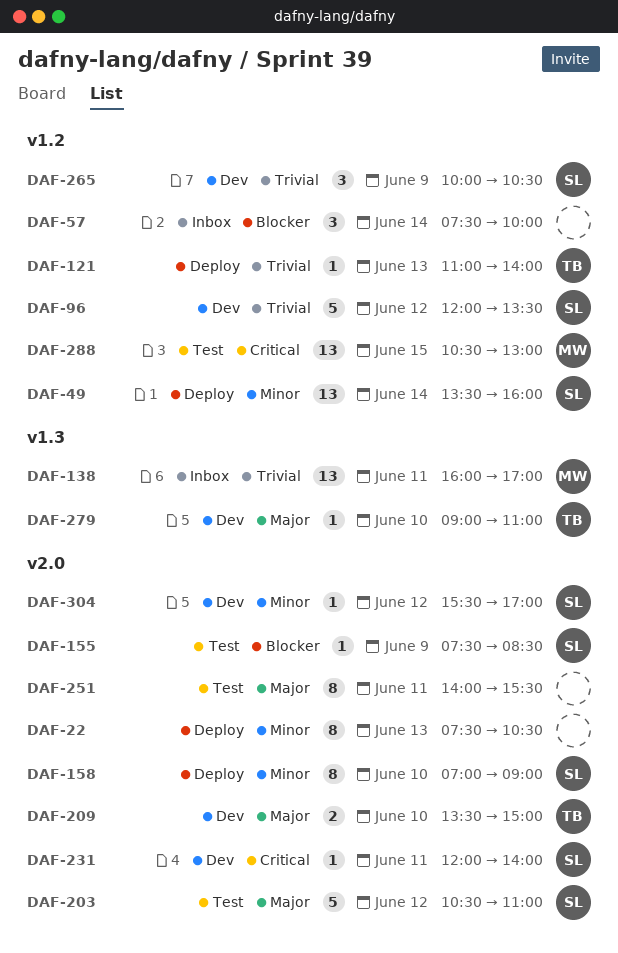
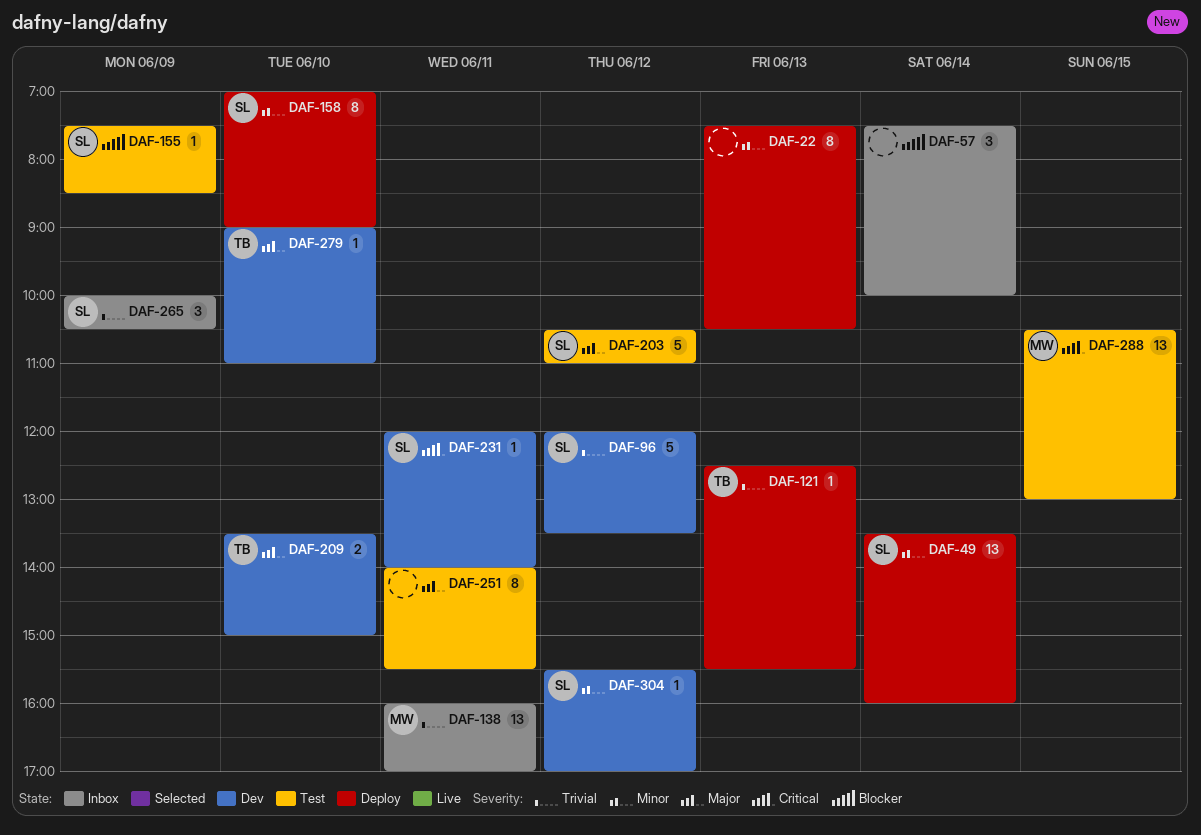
DAF-121, begins: 11:00 -> 12:30
DAF-121, ends: 14:00 -> 15:30
DAF-265, status: Dev -> Inbox

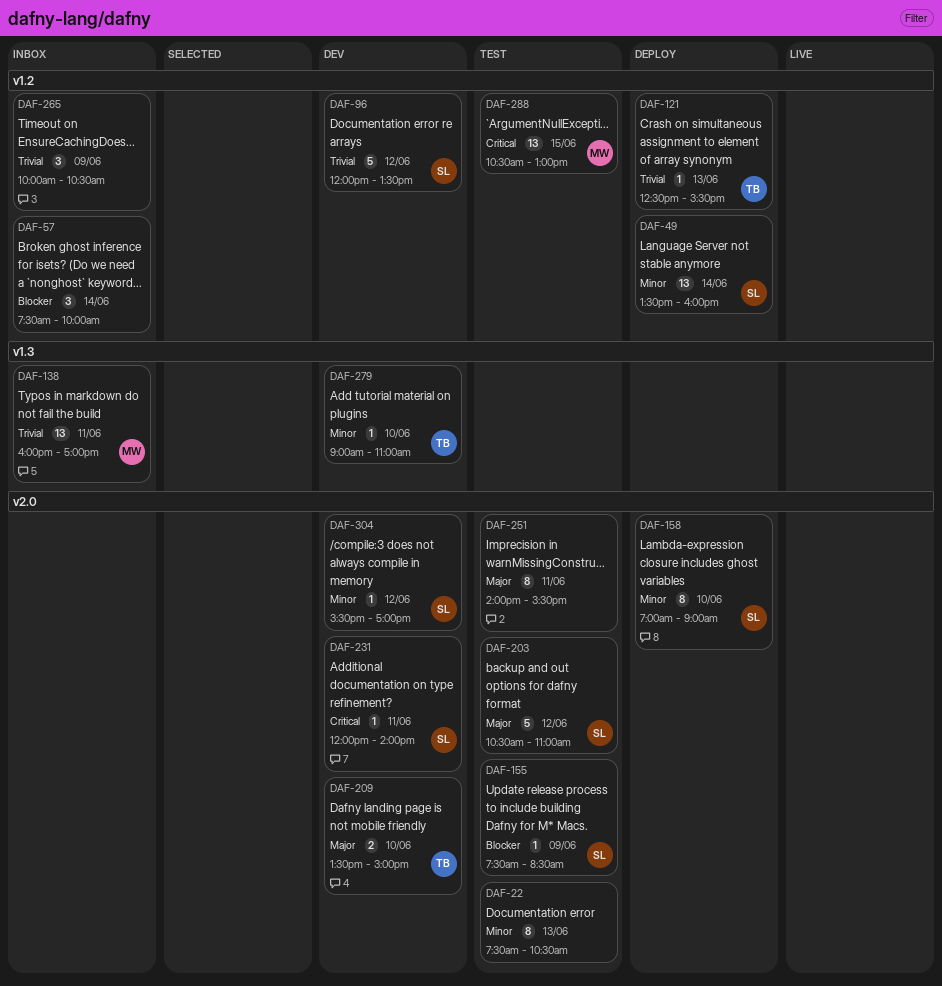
DAF-22, status: Deploy -> Test
DAF-265, owner: SL -> none
DAF-279, priority: Major -> Minor

